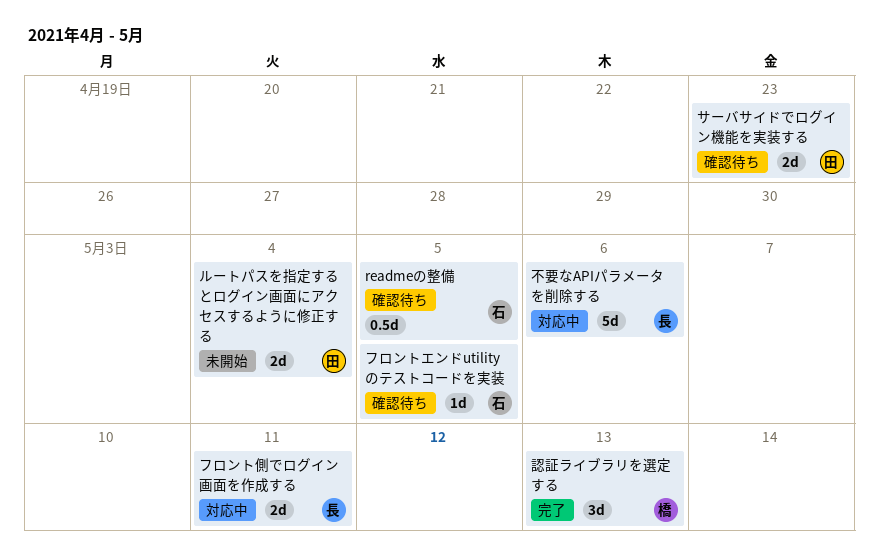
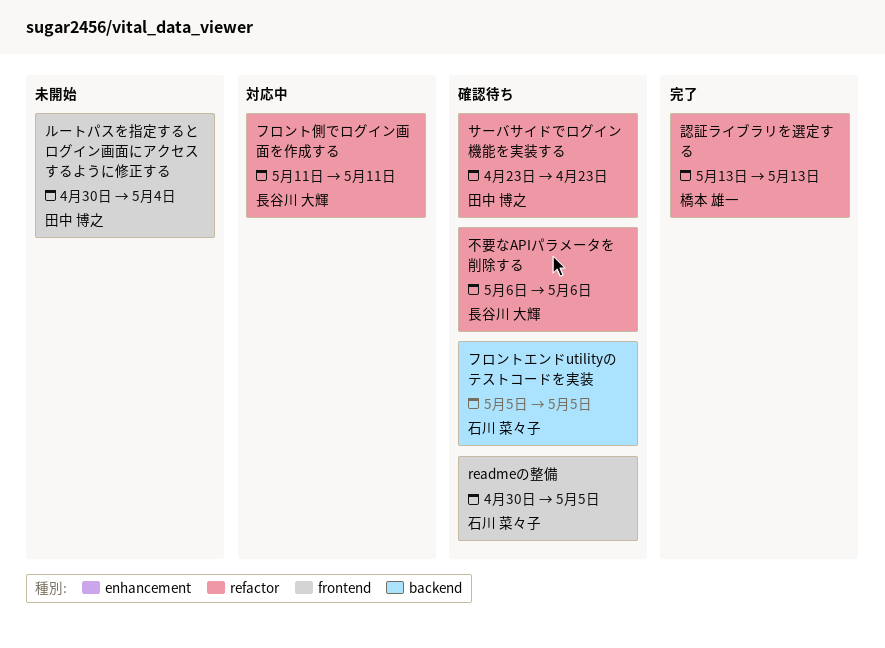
不要なAPIパラメータを削除する, status: 対応中 -> 確認待ち

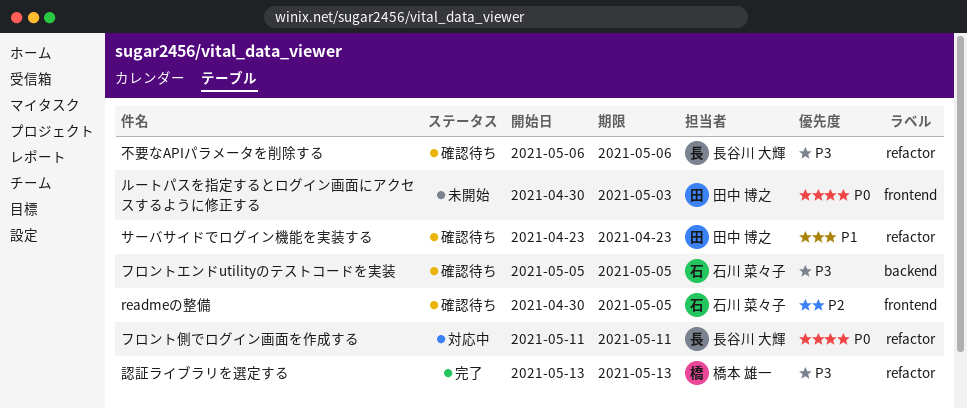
ルートパスを指定するとログイン画面にアクセスするように修正する, due: May 4 -> May 3

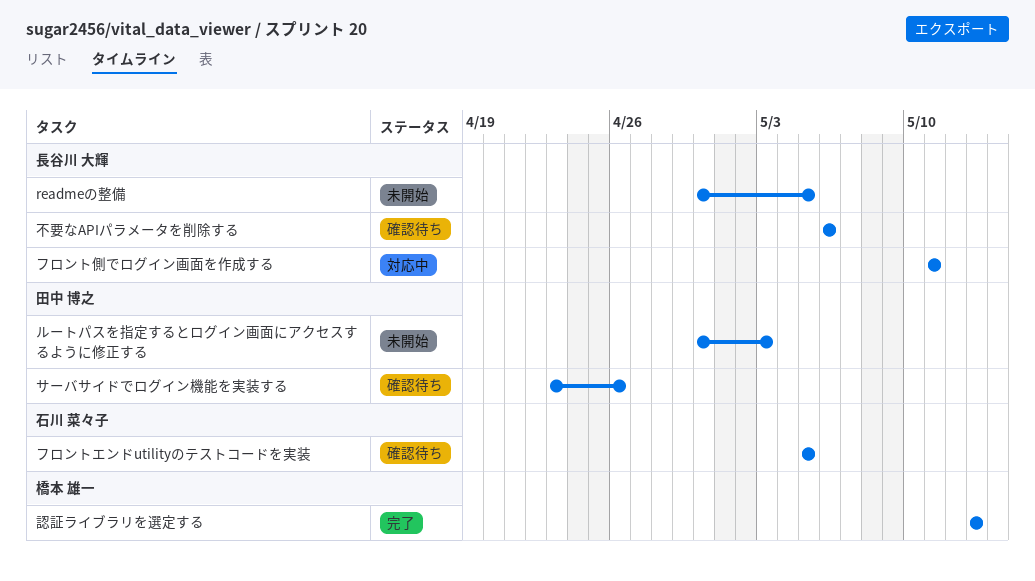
readmeの整備, status: 確認待ち -> 未開始
readmeの整備, owner: 石川 菜々子 -> 長谷川 大輝
サーバサイドでログイン機能を実装する, due: Apr 23 -> Apr 26

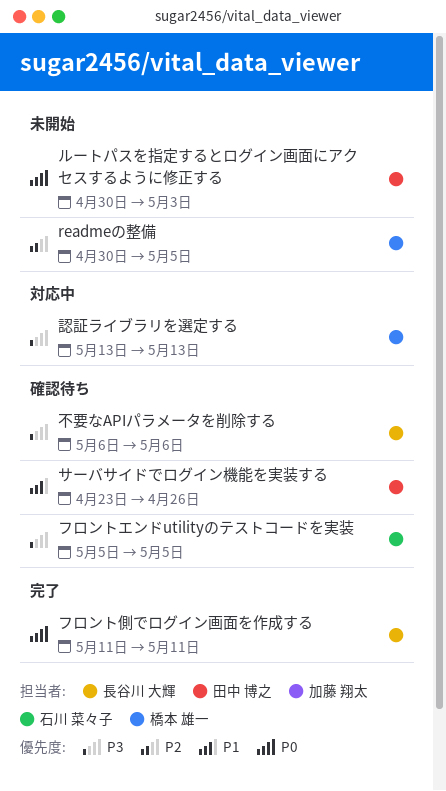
readmeの整備, owner: 長谷川 大輝 -> 橋本 雄一
フロント側でログイン画面を作成する, status: 対応中 -> 完了
認証ライブラリを選定する, status: 完了 -> 対応中

